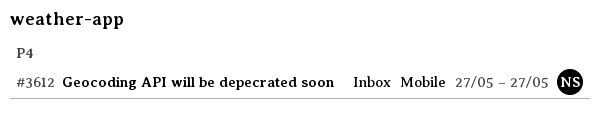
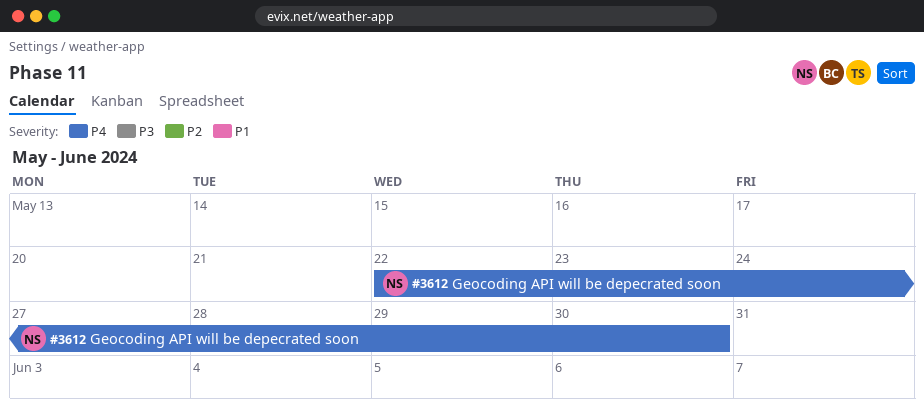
#3612, start: May 27 -> May 22
#3612, due: May 27 -> May 30

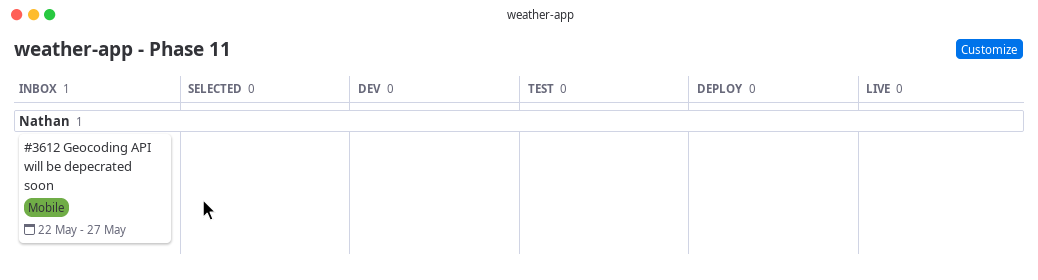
#3612, due: May 30 -> May 27

